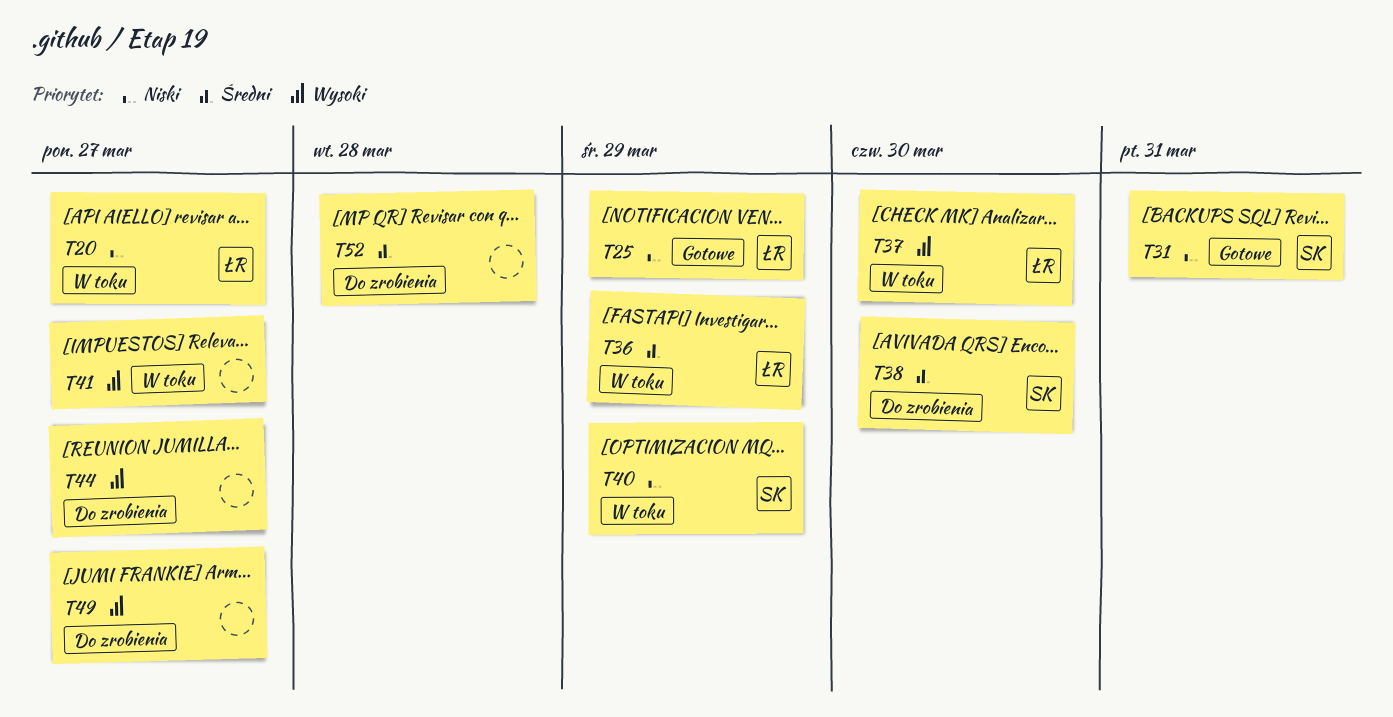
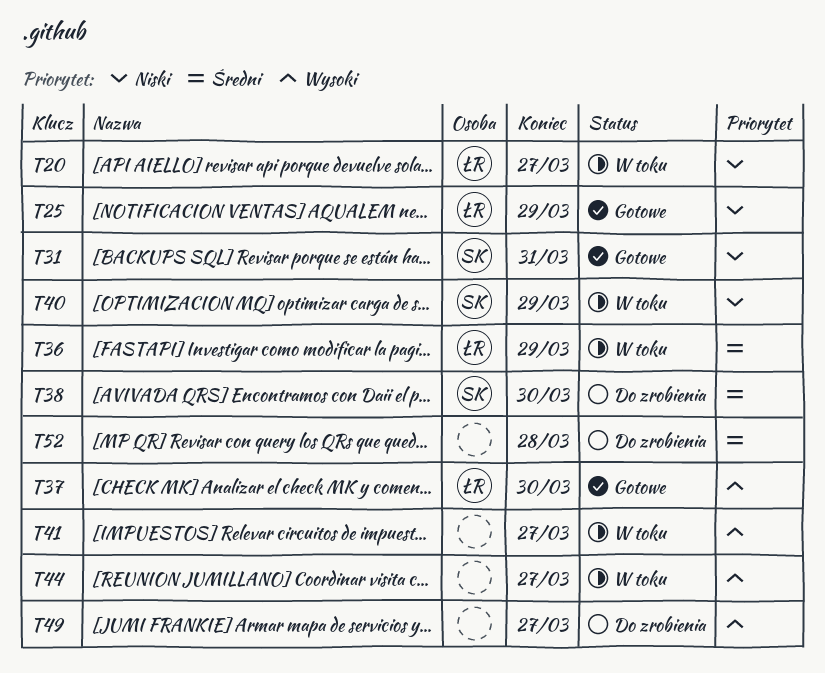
T37, status: W toku -> Gotowe
T44, status: Do zrobienia -> W toku

